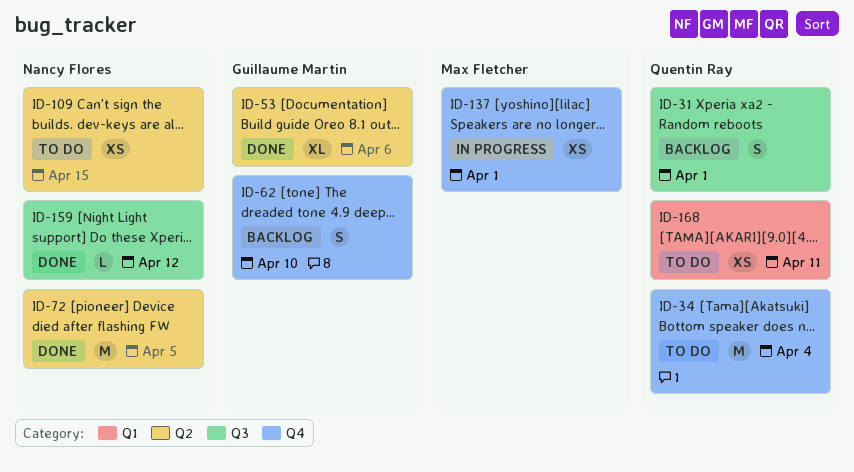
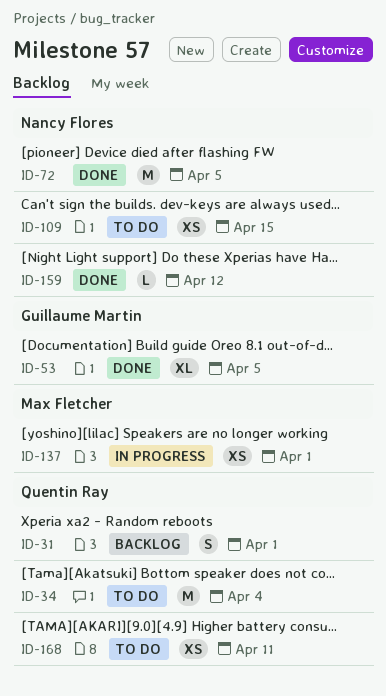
ID-53, due: Apr 6 -> Apr 5
ID-62: present -> none

